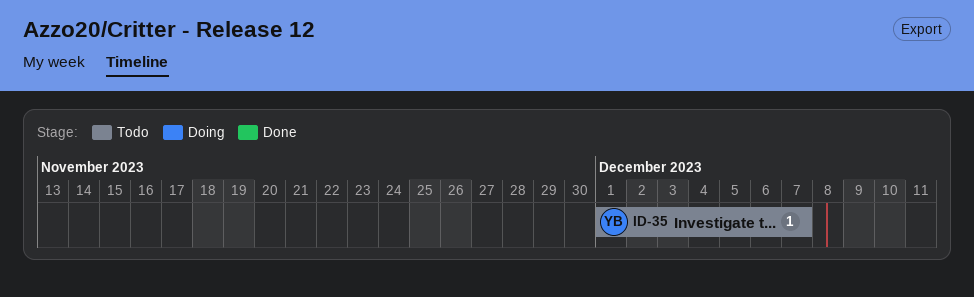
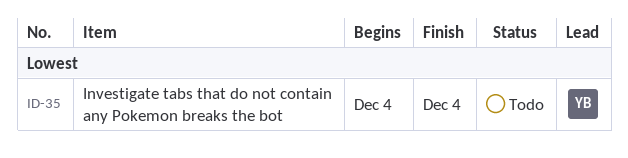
ID-35, start: Dec 1 -> Dec 4
ID-35, due: Dec 7 -> Dec 4

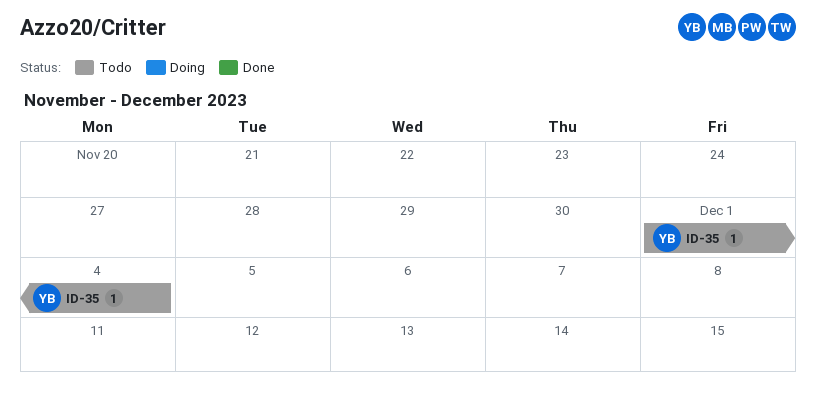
ID-35, start: Dec 4 -> Dec 1

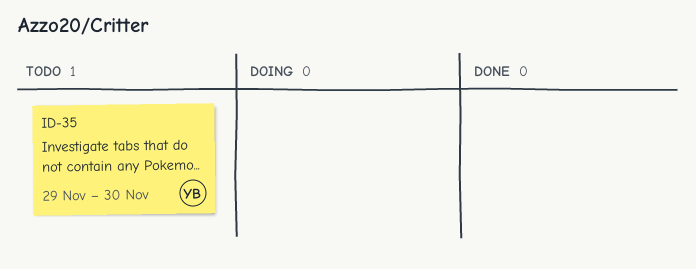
ID-35, start: Dec 1 -> Nov 29
ID-35, due: Dec 4 -> Nov 30

